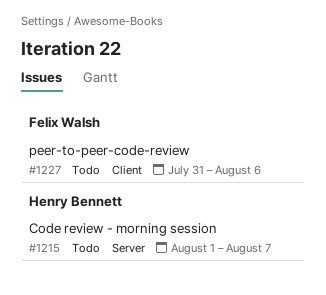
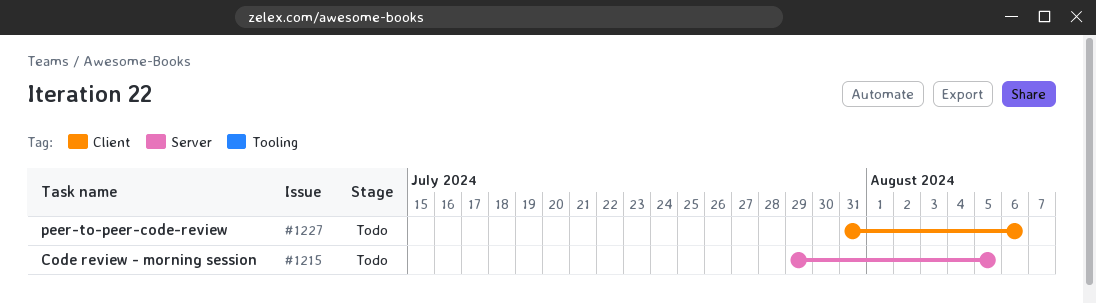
#1215, start: Aug 1 -> Jul 29
#1215, due: Aug 7 -> Aug 5

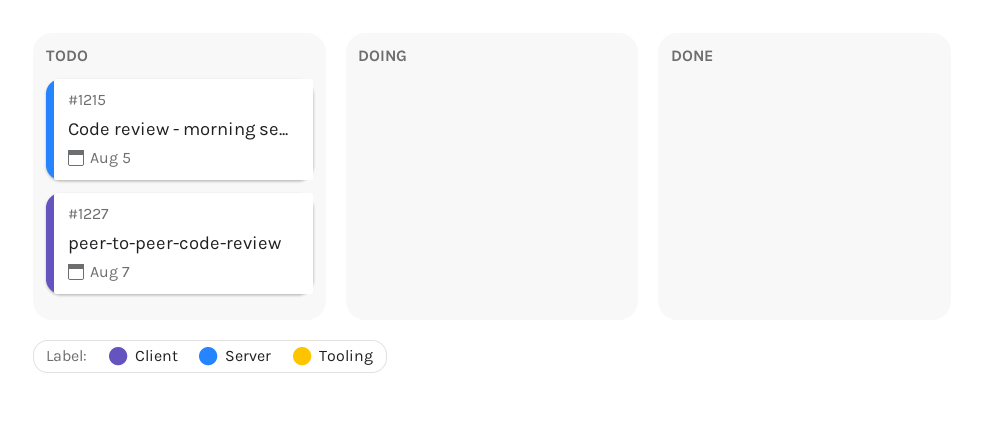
#1227, due: Aug 6 -> Aug 7

